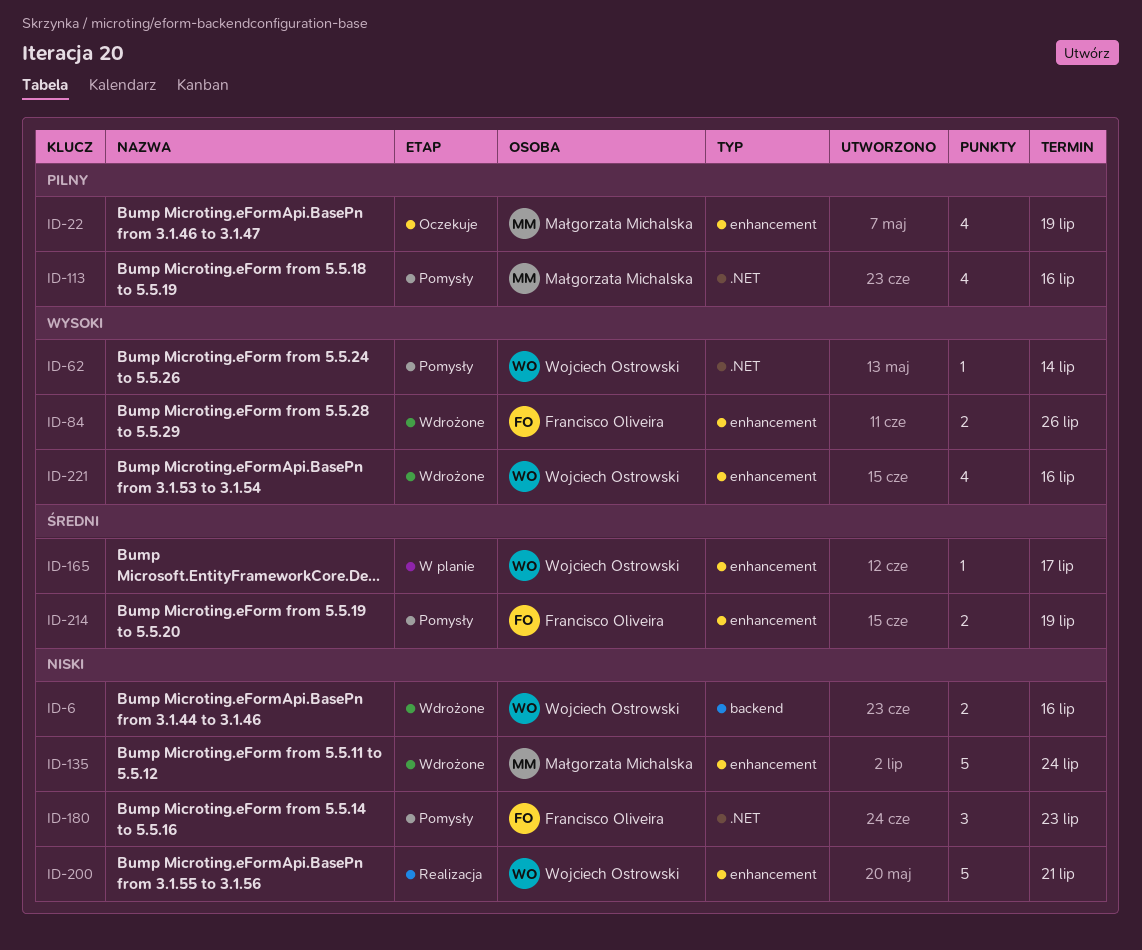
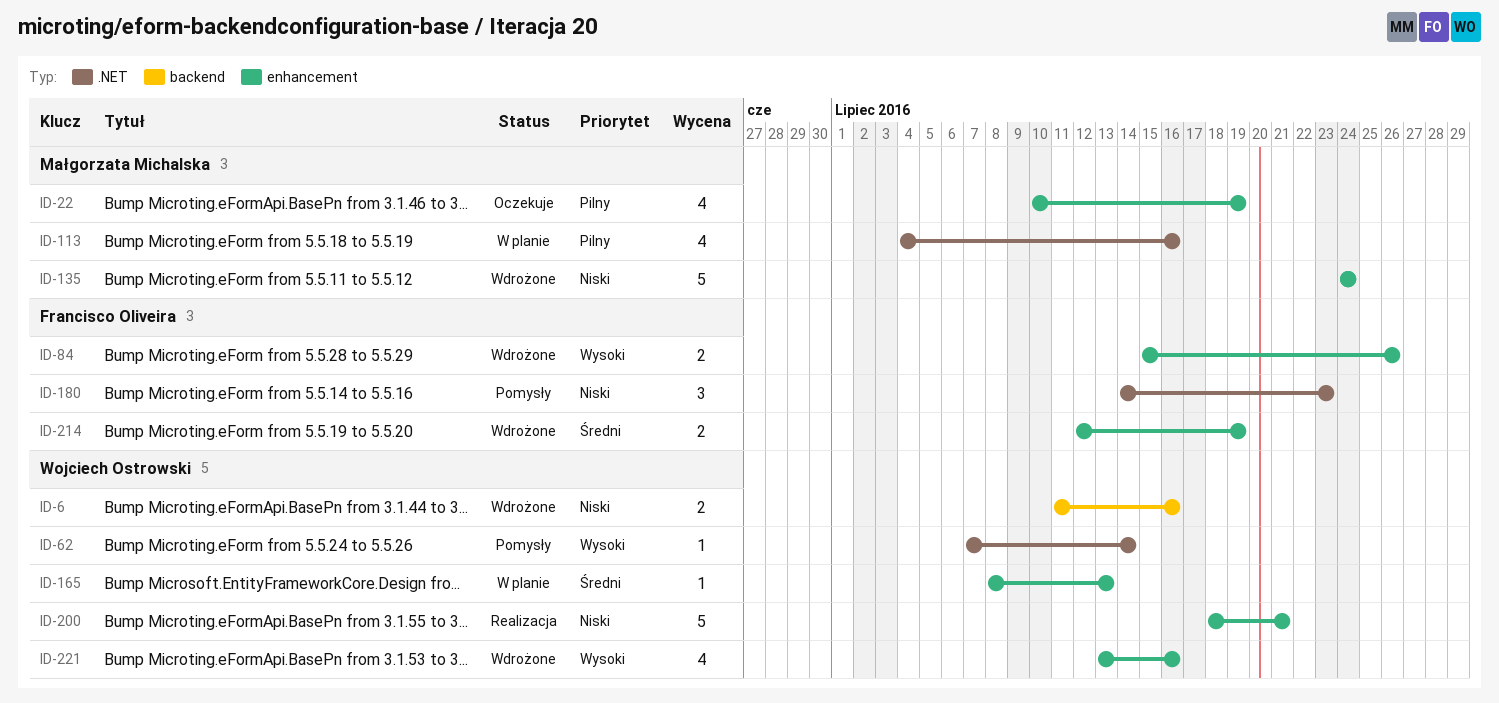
ID-113, status: Pomysły -> W planie
ID-165, due: Jul 17 -> Jul 13
ID-214, status: Pomysły -> Wdrożone

